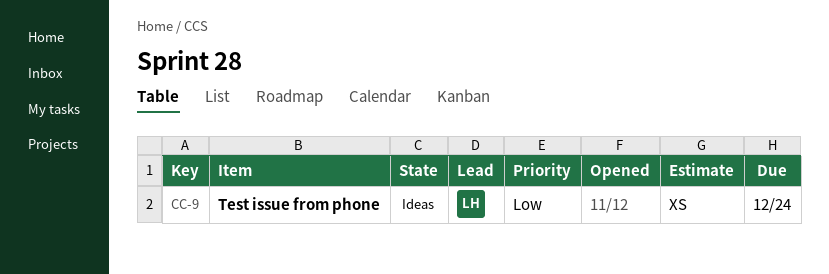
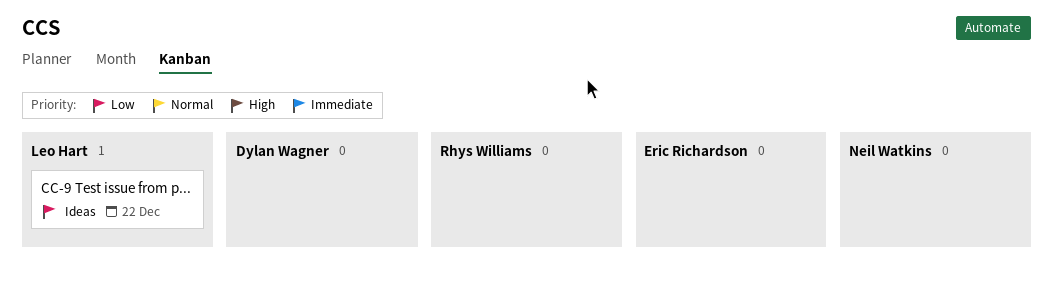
CC-9, due: Dec 24 -> Dec 22

